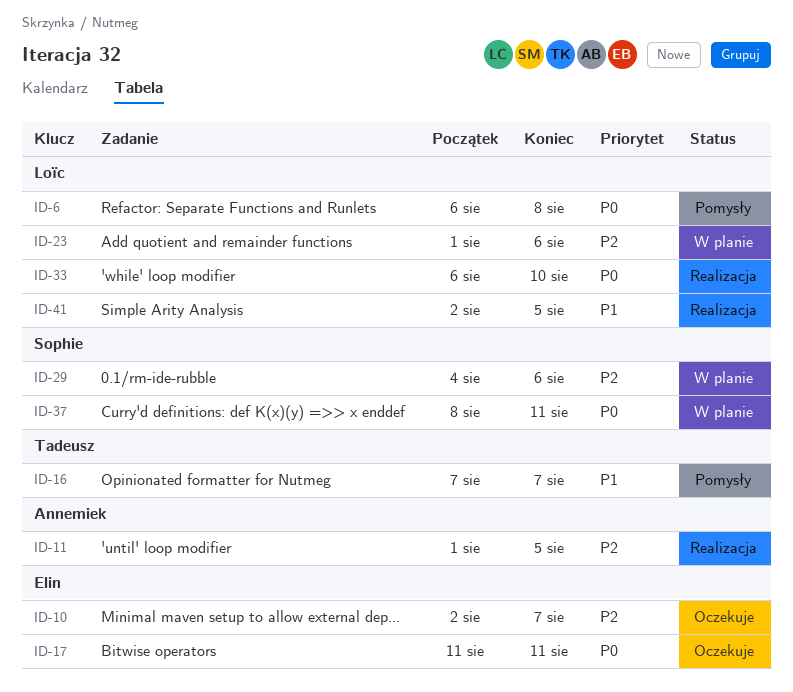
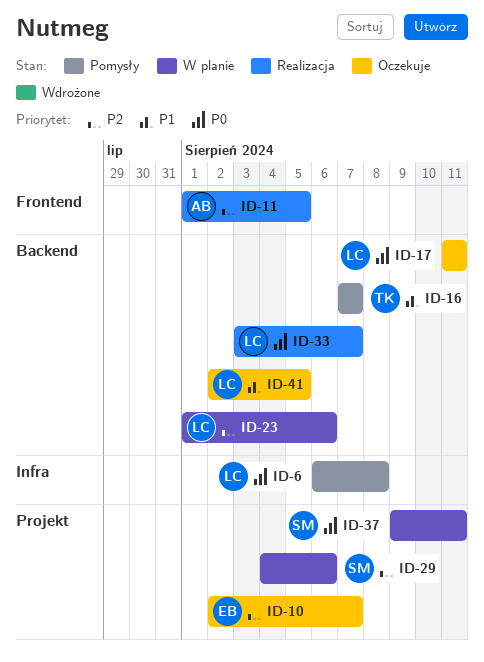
ID-17, owner: Elin -> Loïc
ID-33, start: Aug 6 -> Aug 3
ID-33, due: Aug 10 -> Aug 7
ID-37, start: Aug 8 -> Aug 9
ID-41, status: Realizacja -> Oczekuje

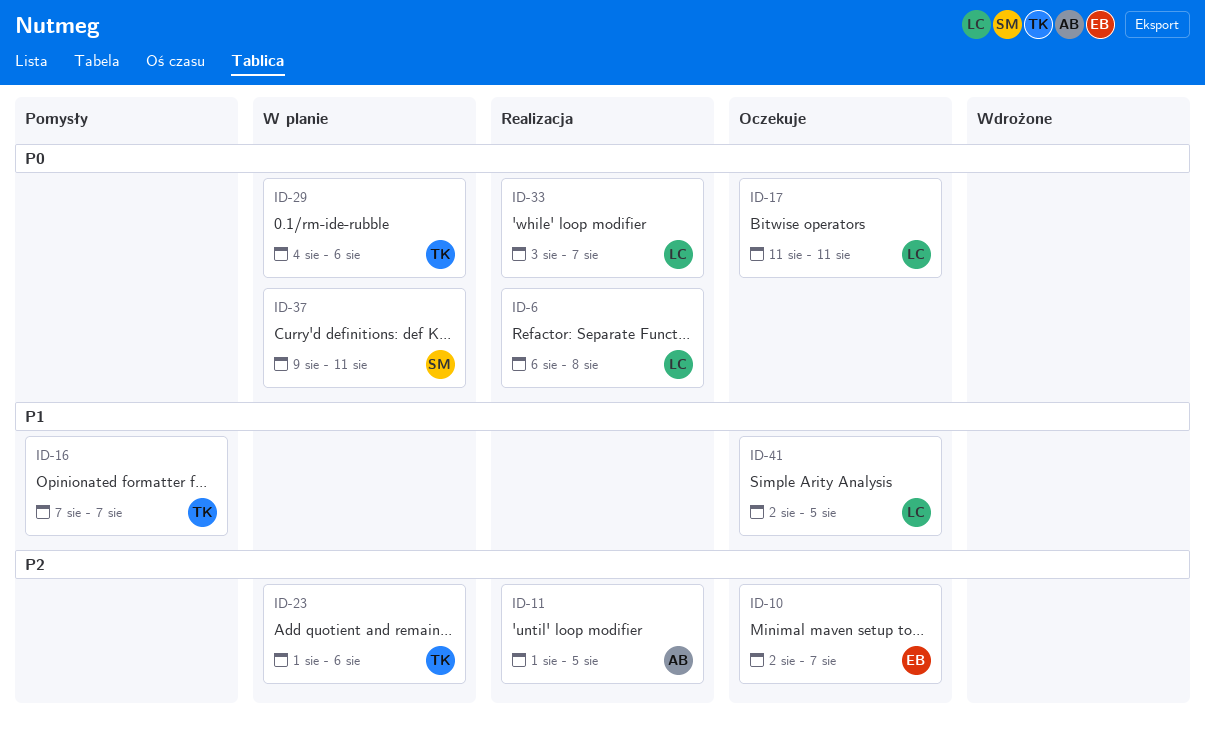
ID-6, status: Pomysły -> Realizacja
ID-23, owner: LC -> TK
ID-29, owner: SM -> TK
ID-29, priority: P2 -> P0

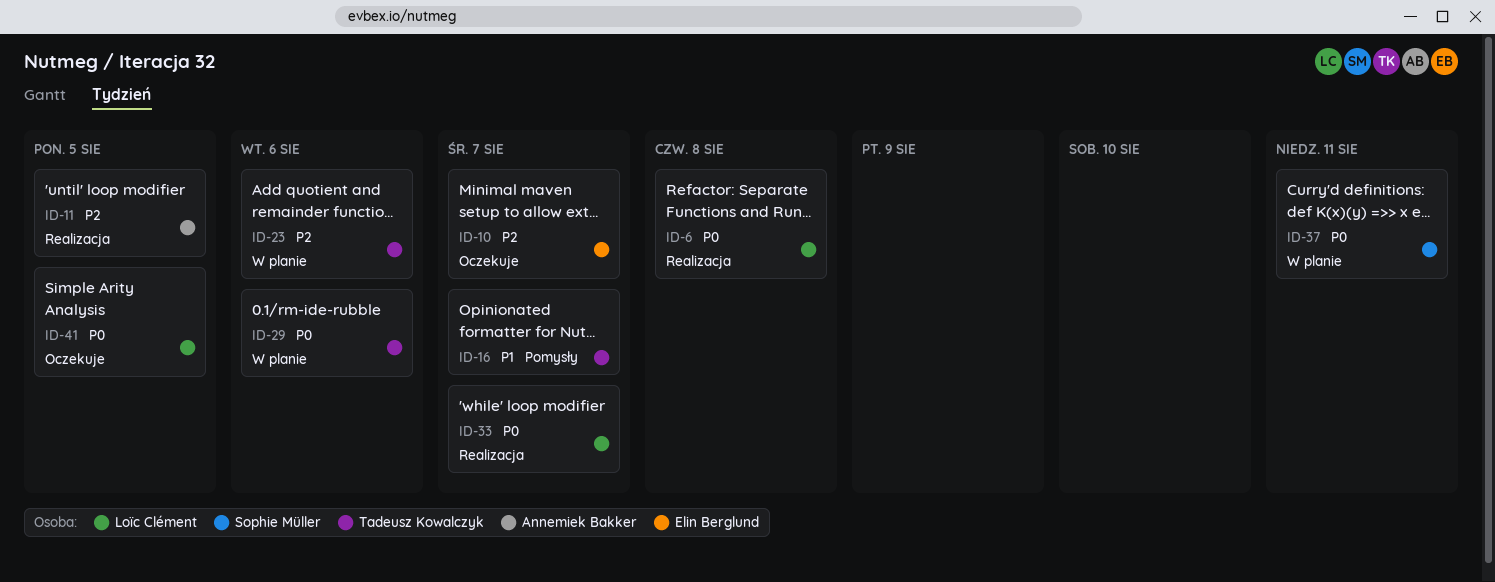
ID-17: present -> none
ID-41, priority: P1 -> P0

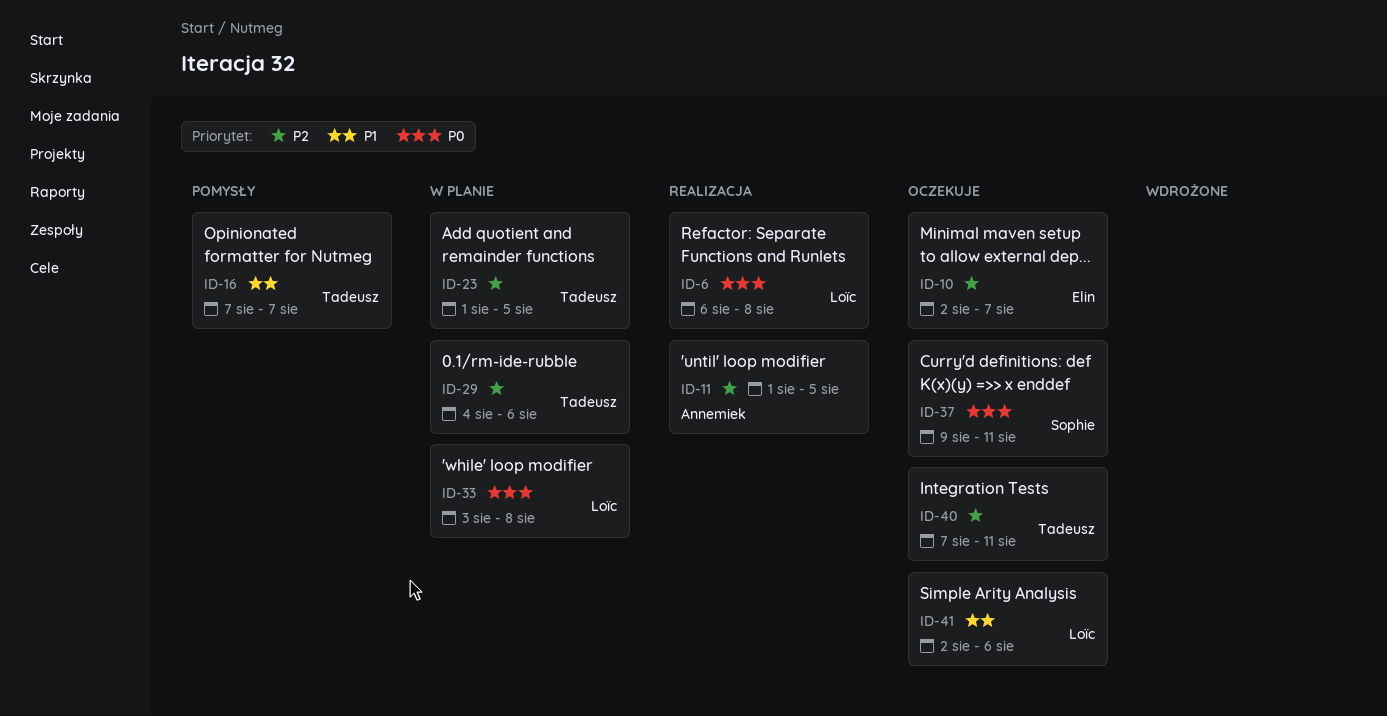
ID-23, due: Aug 6 -> Aug 5
ID-29, priority: P0 -> P2
ID-33, status: Realizacja -> W planie
ID-33, due: Aug 7 -> Aug 8
ID-37, status: W planie -> Oczekuje
ID-40: none -> present
ID-41, priority: P0 -> P1
ID-41, due: Aug 5 -> Aug 6

